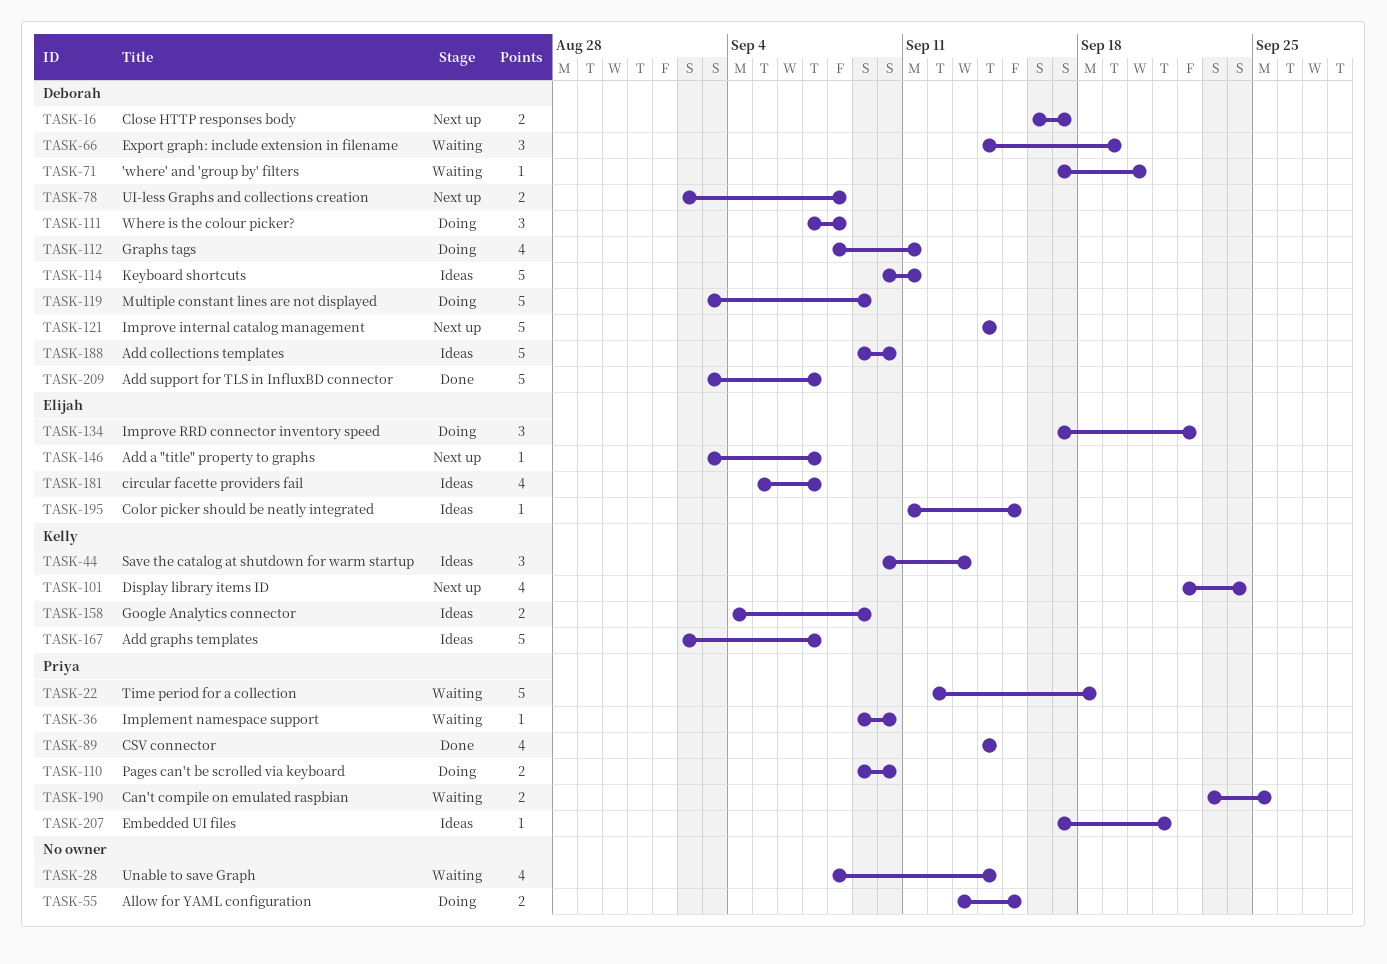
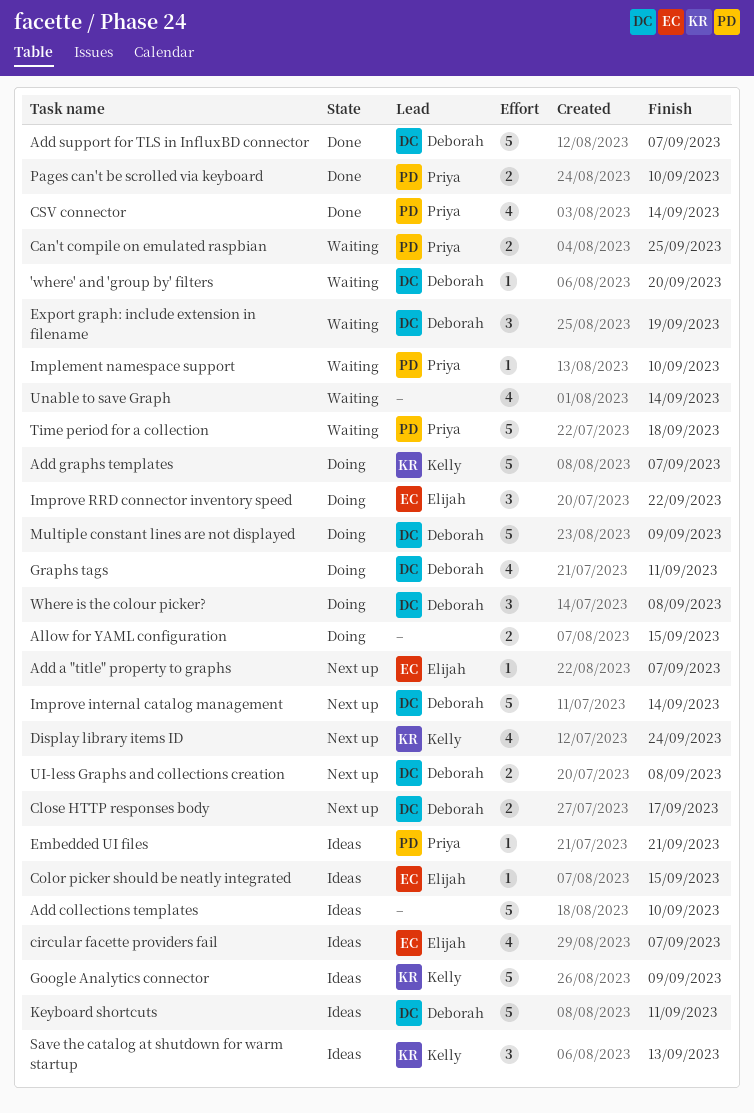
Add collections templates, owner: Deborah -> none
Add graphs templates, status: Ideas -> Doing
Google Analytics connector, estimate: 2 -> 5
Pages can't be scrolled via keyboard, status: Doing -> Done

